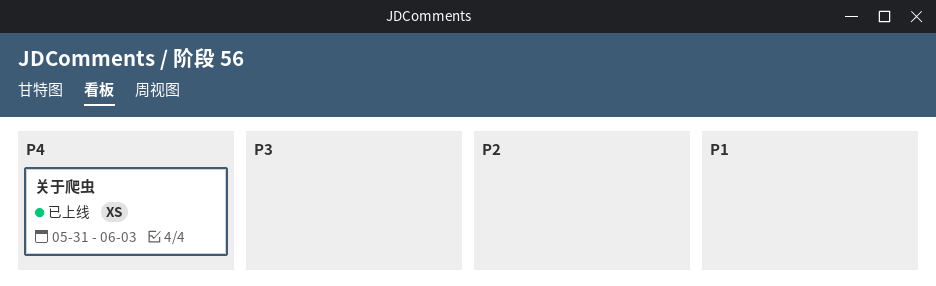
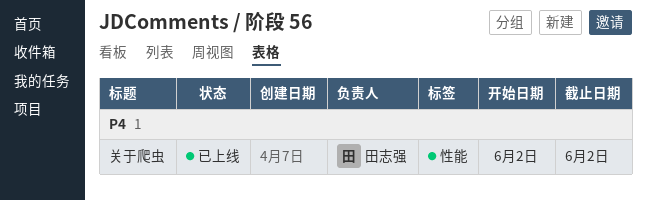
关于爬虫, start: May 31 -> Jun 2
关于爬虫, due: Jun 3 -> Jun 2

